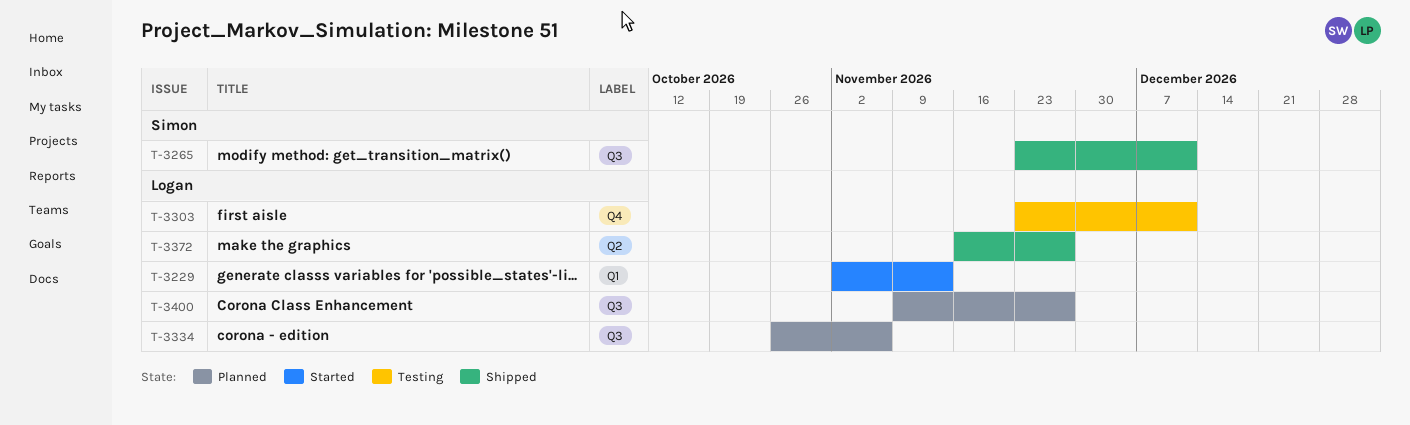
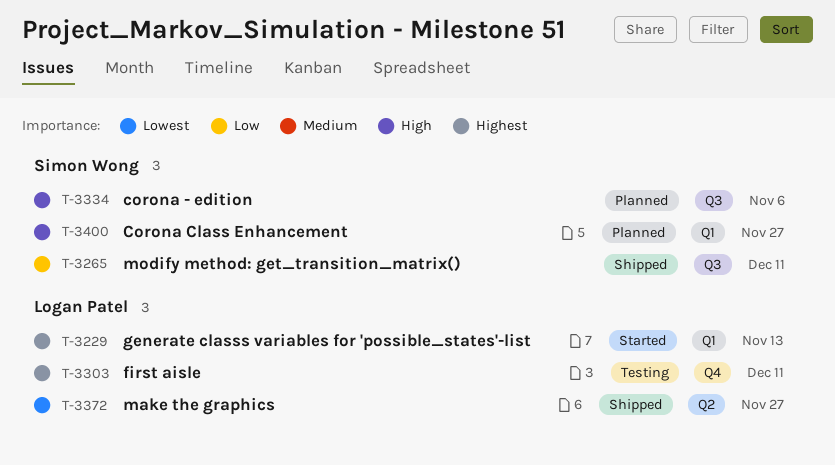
T-3334, owner: Logan Patel -> Simon Wong
T-3400, owner: Logan Patel -> Simon Wong
T-3400, label: Q3 -> Q1

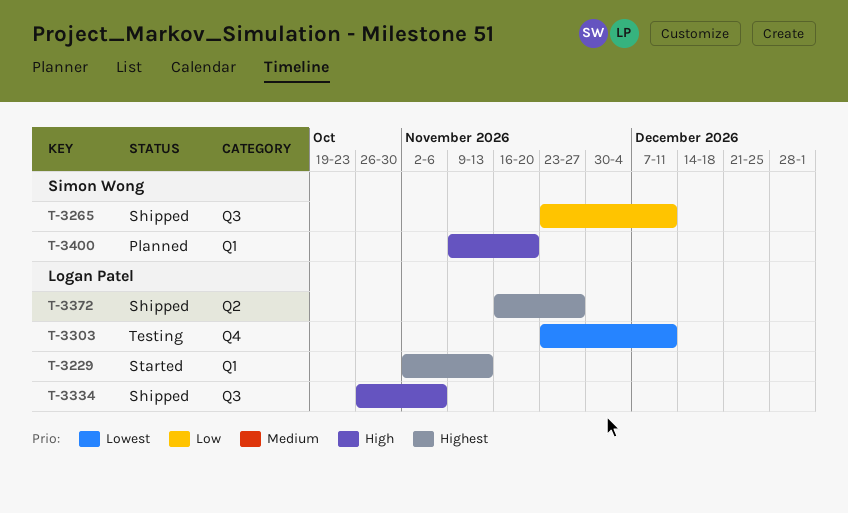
T-3303, priority: Highest -> Lowest
T-3334, status: Planned -> Shipped
T-3334, owner: Simon Wong -> Logan Patel
T-3372, priority: Lowest -> Highest
T-3400, due: Nov 27 -> Nov 20

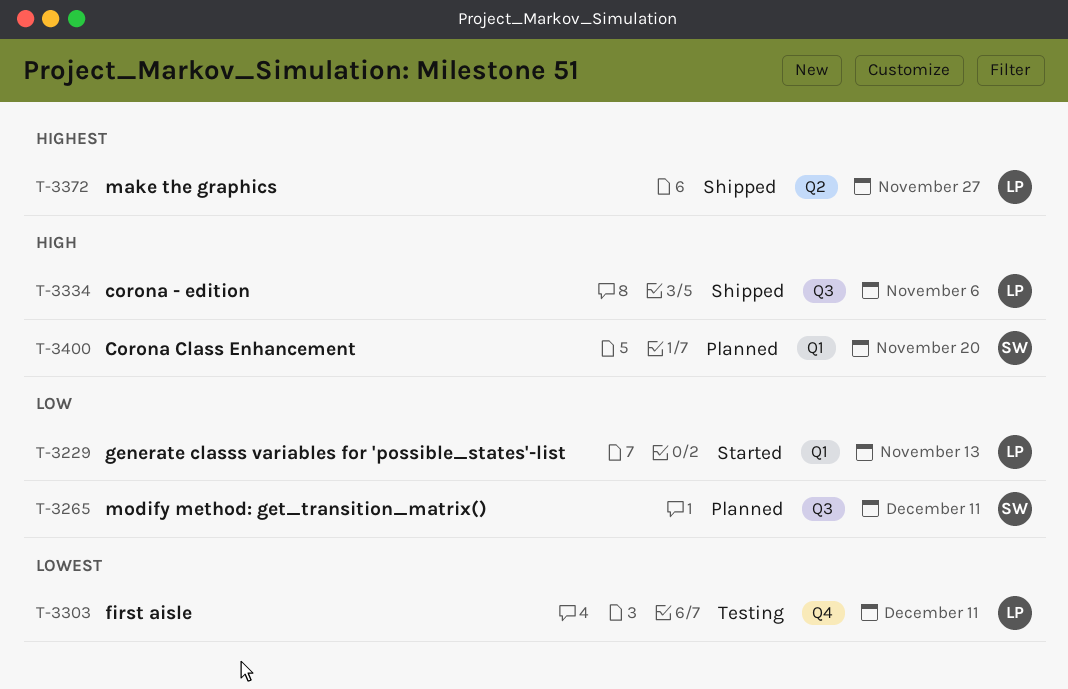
T-3229, priority: Highest -> Low
T-3265, status: Shipped -> Planned

